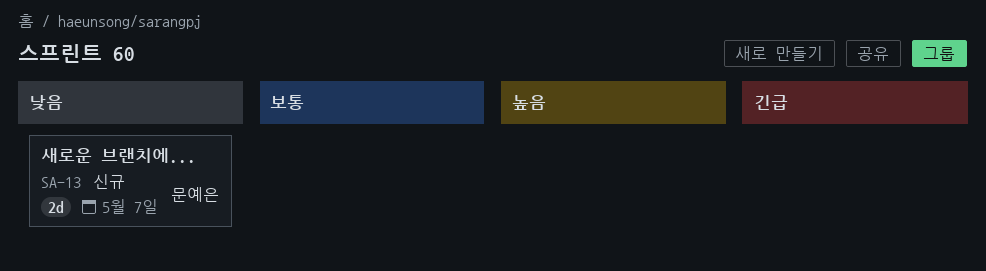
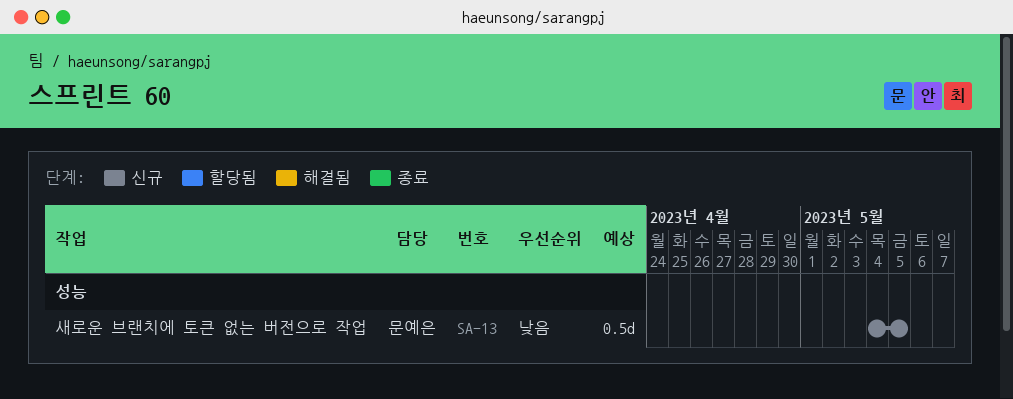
SA-13, estimate: 2d -> 0.5d
SA-13, due: May 7 -> May 5

